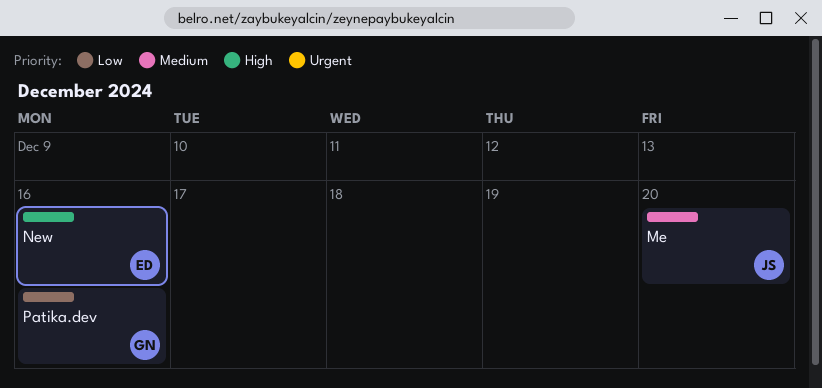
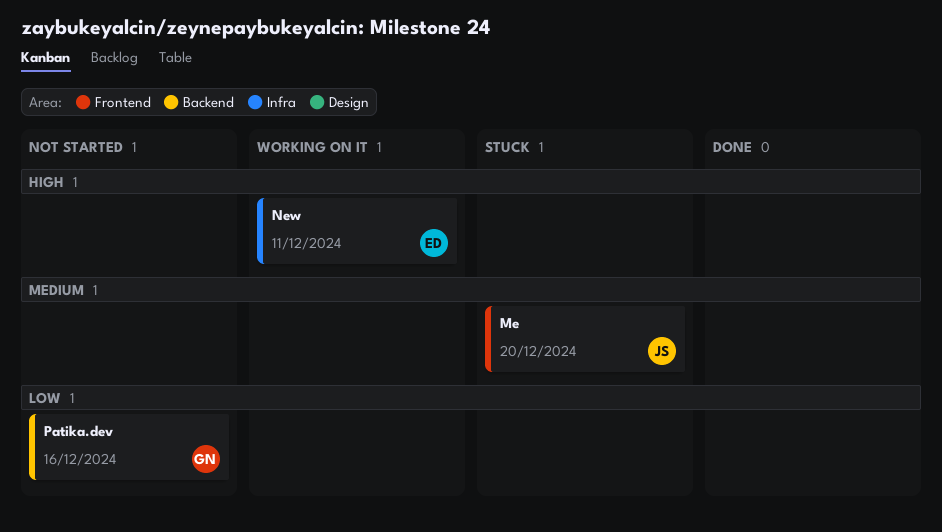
New, due: Dec 16 -> Dec 11

